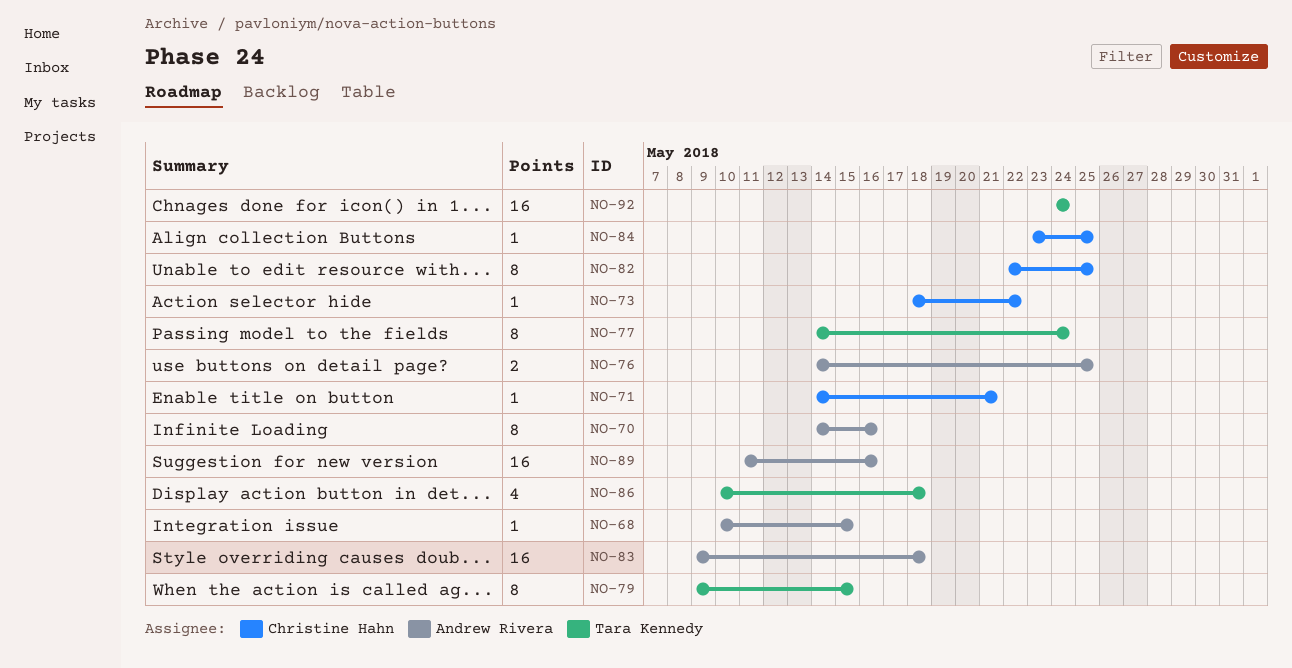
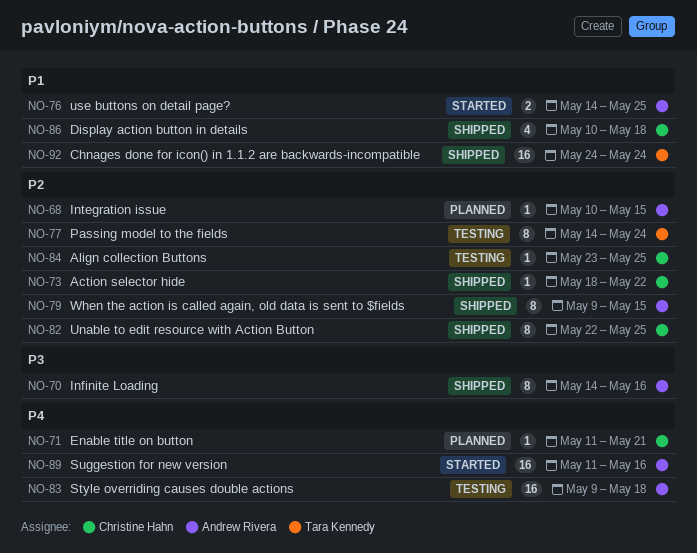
NO-71, start: May 14 -> May 11
NO-79, owner: Tara Kennedy -> Andrew Rivera
NO-86, owner: Tara Kennedy -> Christine Hahn

